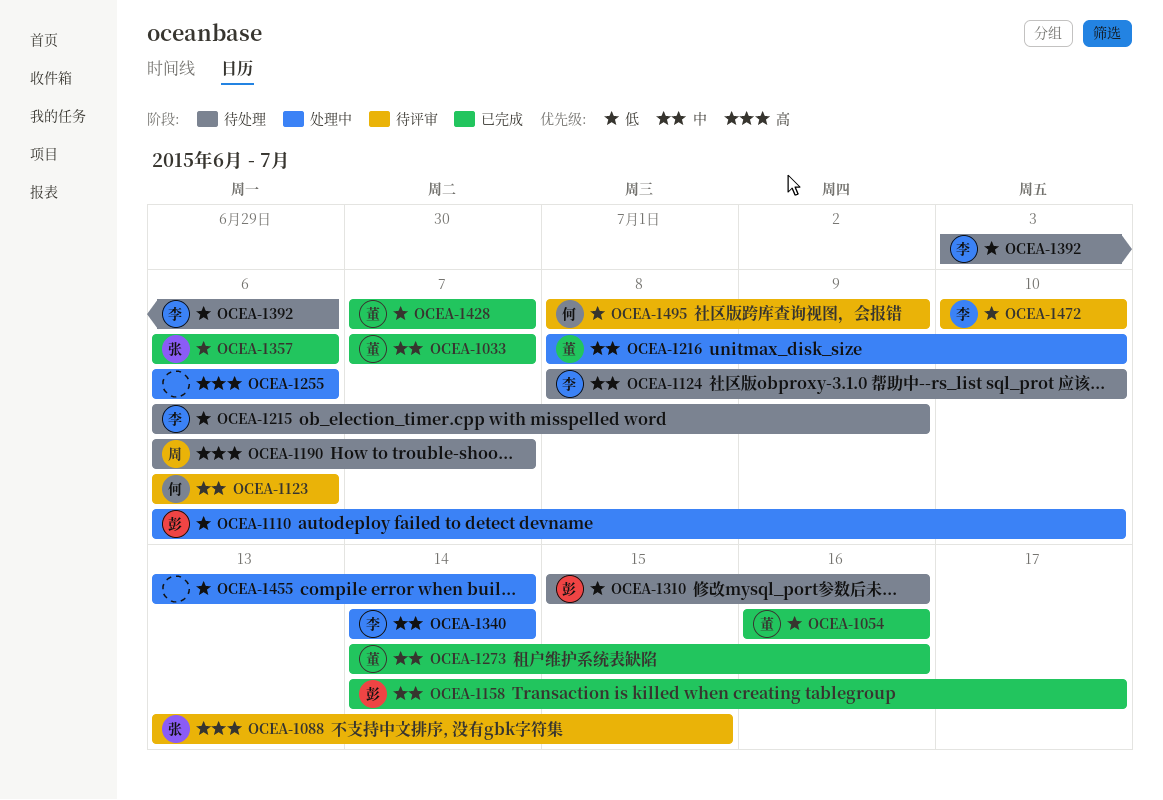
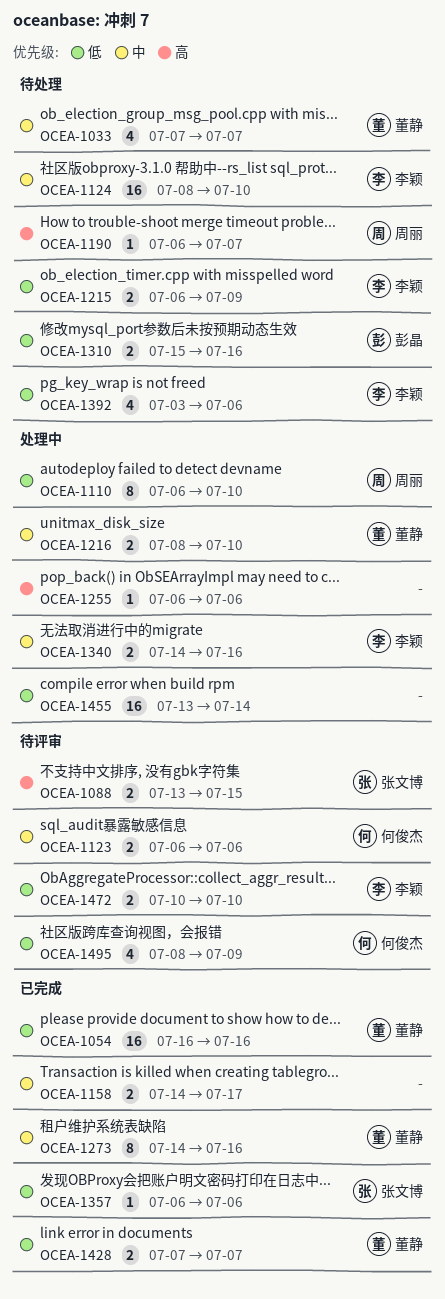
OCEA-1033, status: 已完成 -> 待处理
OCEA-1110, owner: 彭晶 -> 周丽
OCEA-1158, owner: 彭晶 -> none
OCEA-1340, due: Jul 14 -> Jul 16

